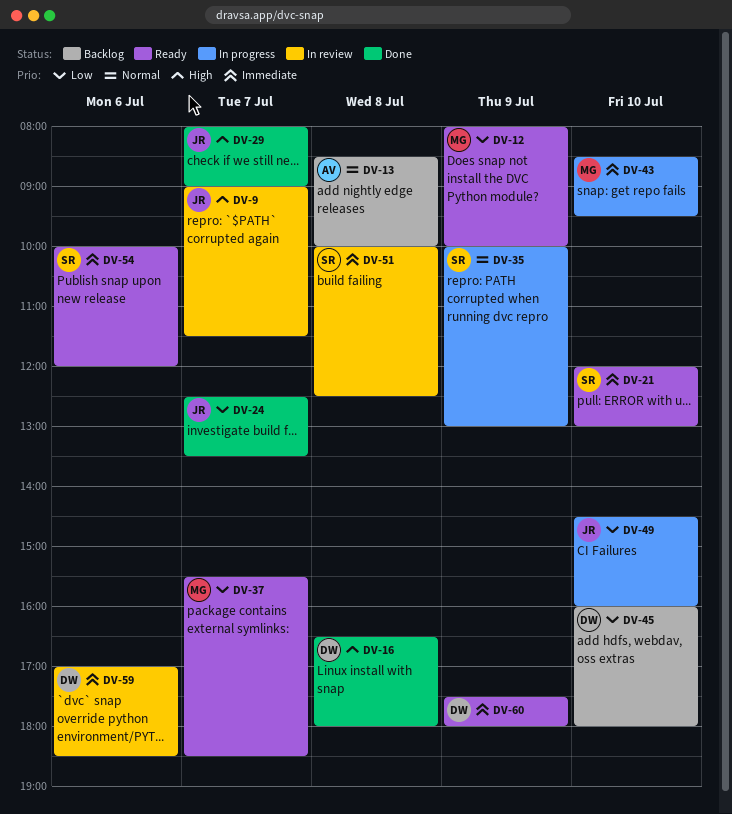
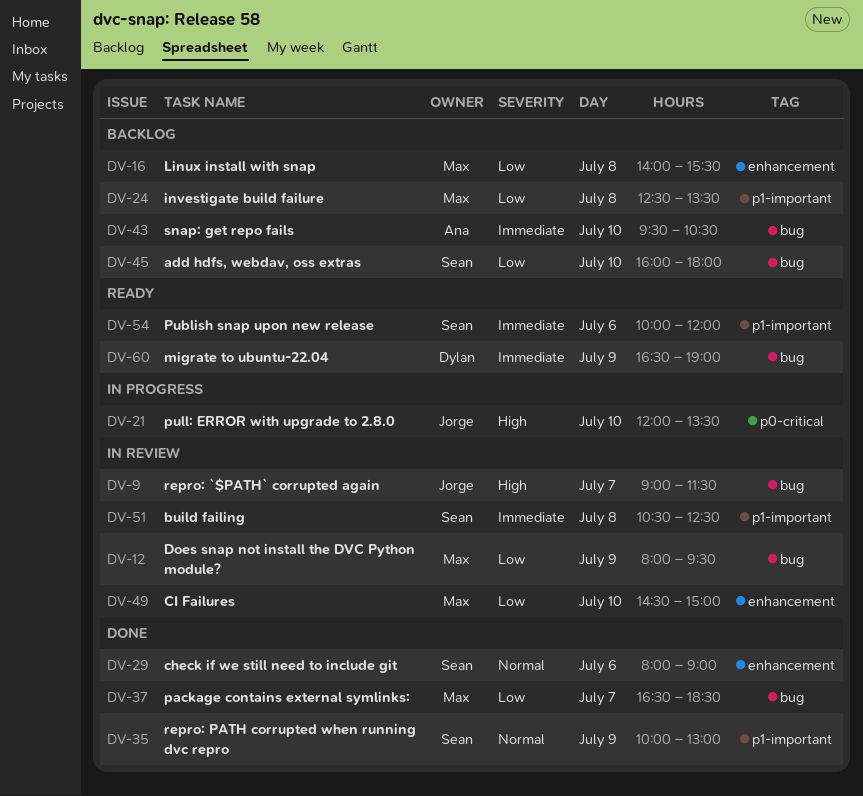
DV-12, status: Ready -> In review
DV-12, ends: 10:00 -> 09:30
DV-13: present -> none
DV-16, status: Done -> Backlog
DV-16, owner: Dylan -> Max
DV-16, priority: High -> Low
DV-16, begins: 16:30 -> 14:00
DV-16, ends: 18:00 -> 15:30
DV-21, status: Ready -> In progress
DV-21, owner: Sean -> Jorge
DV-21, priority: Immediate -> High
DV-21, ends: 13:00 -> 13:30
DV-24, status: Done -> Backlog
DV-24, owner: Jorge -> Max
DV-24, day: Jul 7 -> Jul 8
DV-29, owner: Jorge -> Sean
DV-29, priority: High -> Normal
DV-29, day: Jul 7 -> Jul 6
DV-35, status: In progress -> Done
DV-37, status: Ready -> Done
DV-37, begins: 15:30 -> 16:30
DV-43, status: In progress -> Backlog
DV-43, owner: Max -> Ana
DV-43, begins: 08:30 -> 09:30
DV-43, ends: 09:30 -> 10:30
DV-45, owner: Dylan -> Sean
DV-49, status: In progress -> In review
DV-49, owner: Jorge -> Max
DV-49, ends: 16:00 -> 15:00
DV-51, begins: 10:00 -> 10:30
DV-59: present -> none
DV-60, begins: 17:30 -> 16:30
DV-60, ends: 18:00 -> 19:00

